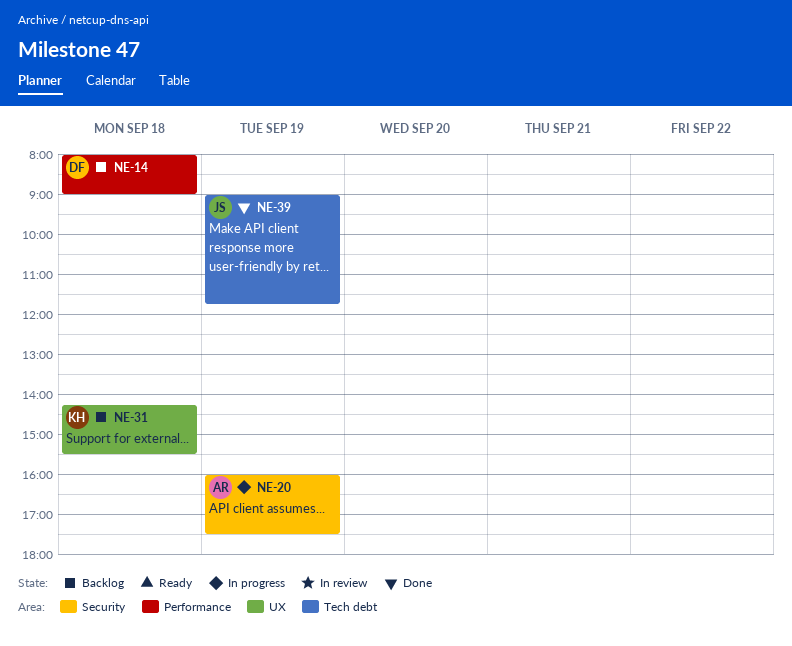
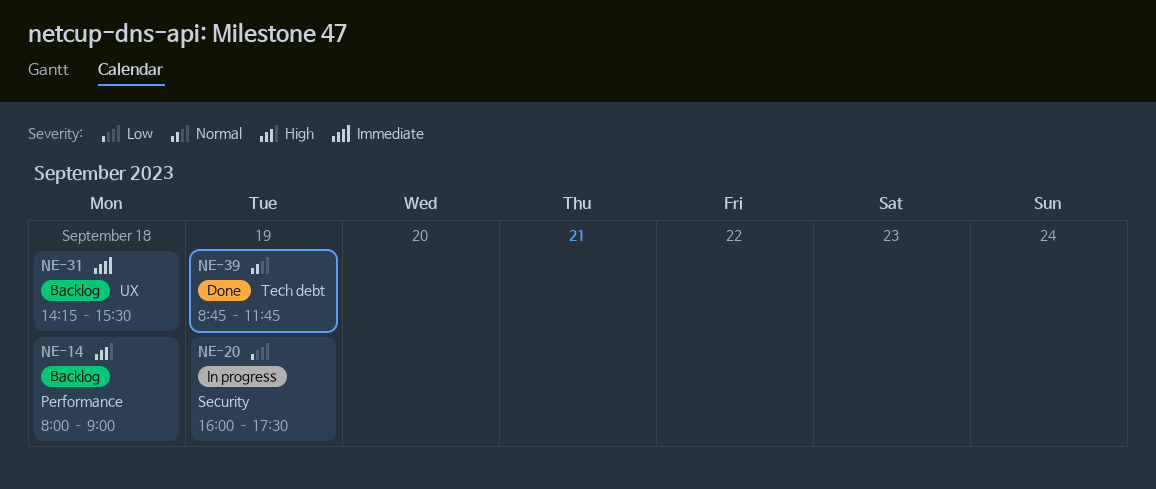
NE-39, begins: 09:00 -> 08:45

